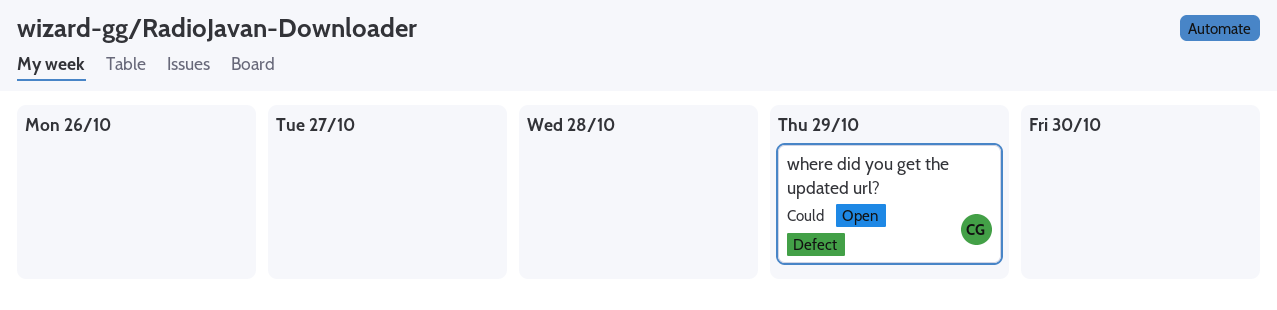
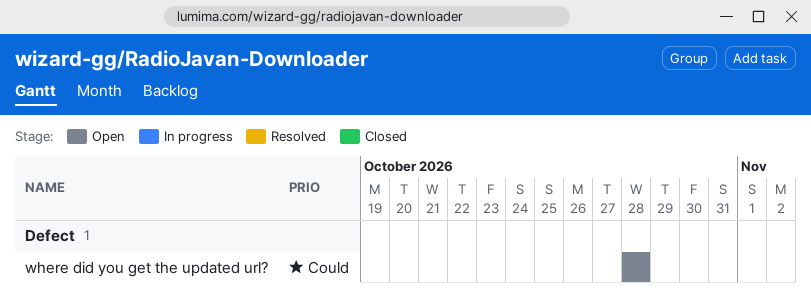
where did you get the updated url?, due: Oct 29 -> Oct 28

